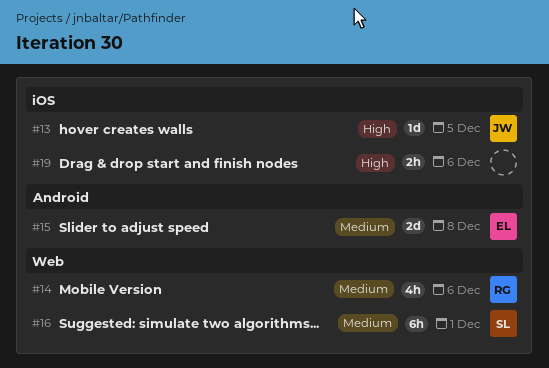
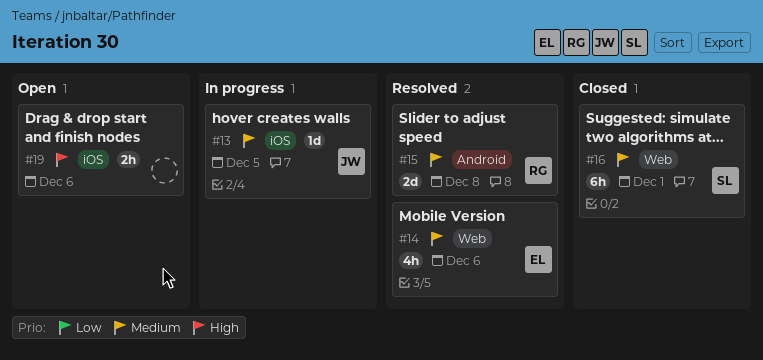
#13, priority: High -> Medium
#14, owner: RG -> EL
#15, owner: EL -> RG

